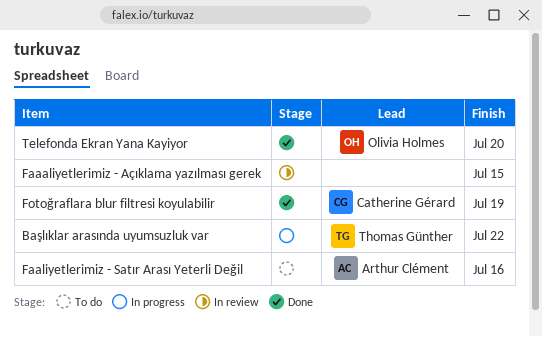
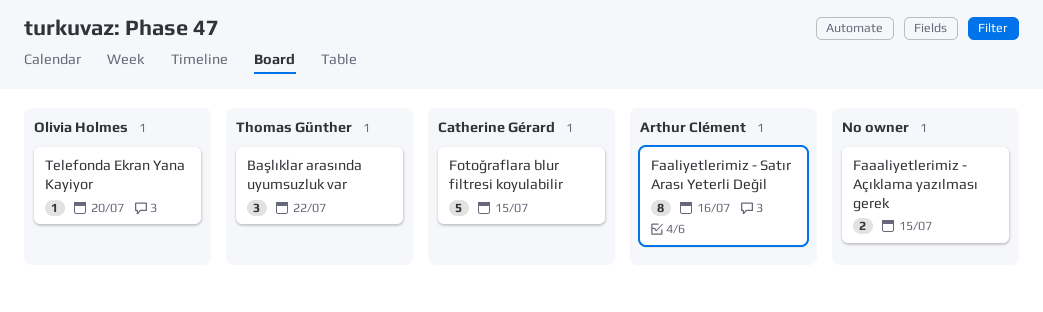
Fotoğraflara blur filtresi koyulabilir, due: Jul 19 -> Jul 15

